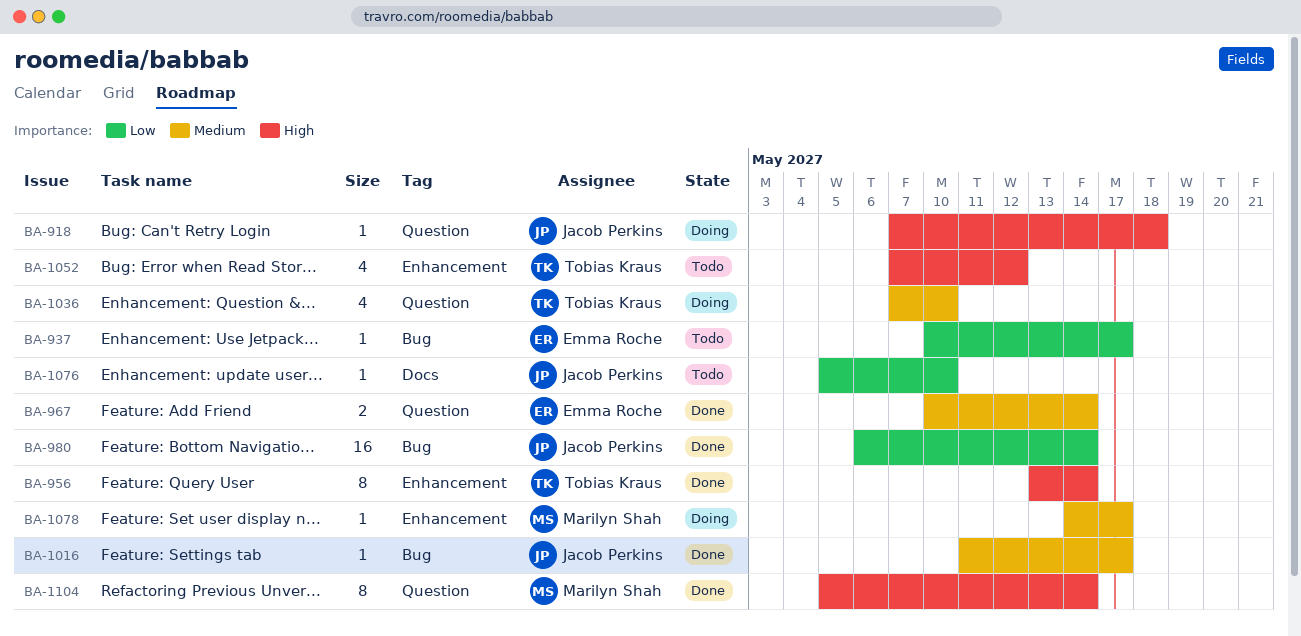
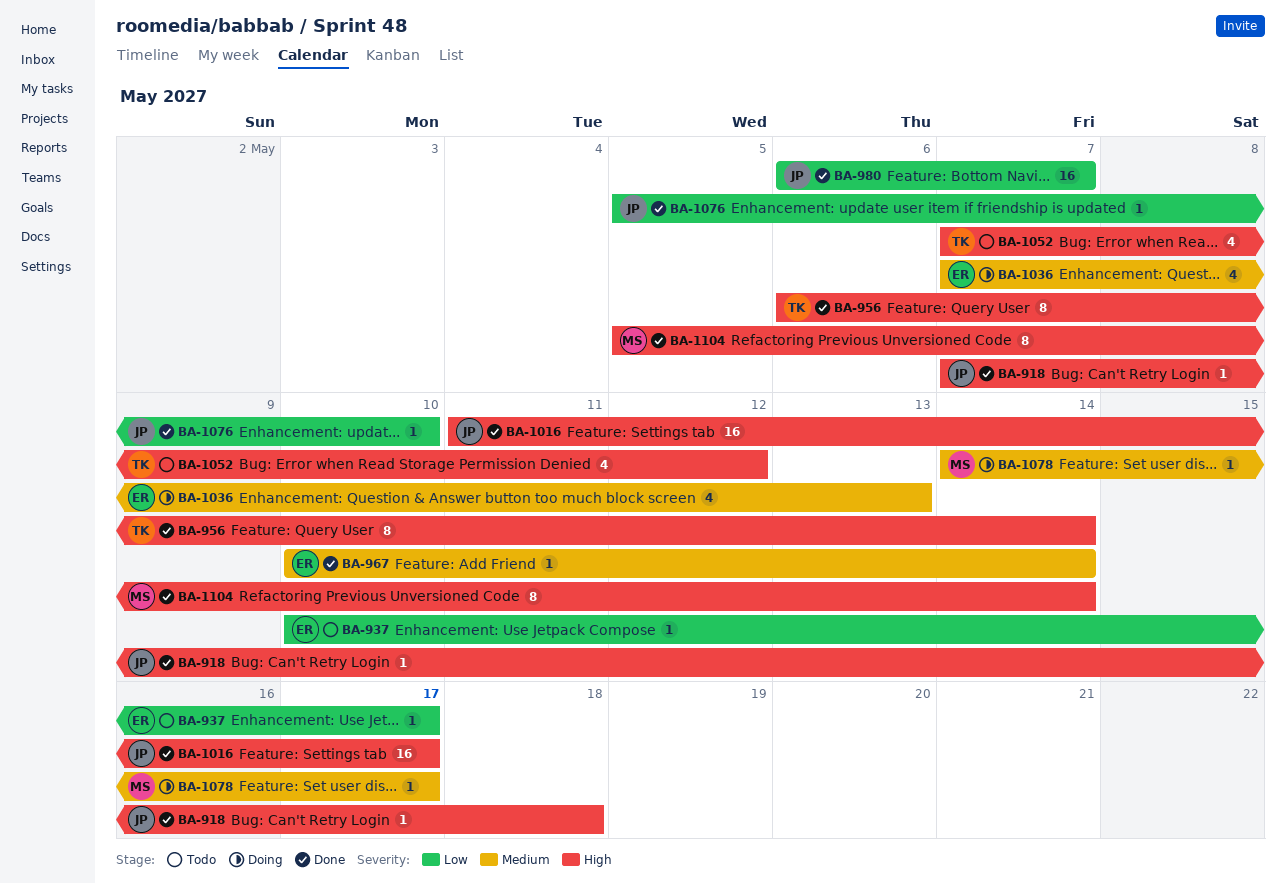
BA-918, status: Doing -> Done
BA-956, start: May 13 -> May 6
BA-967, estimate: 2 -> 1
BA-980, due: May 14 -> May 7
BA-1016, priority: Medium -> High
BA-1016, estimate: 1 -> 16
BA-1036, owner: Tobias Kraus -> Emma Roche
BA-1036, due: May 10 -> May 13
BA-1076, status: Todo -> Done

